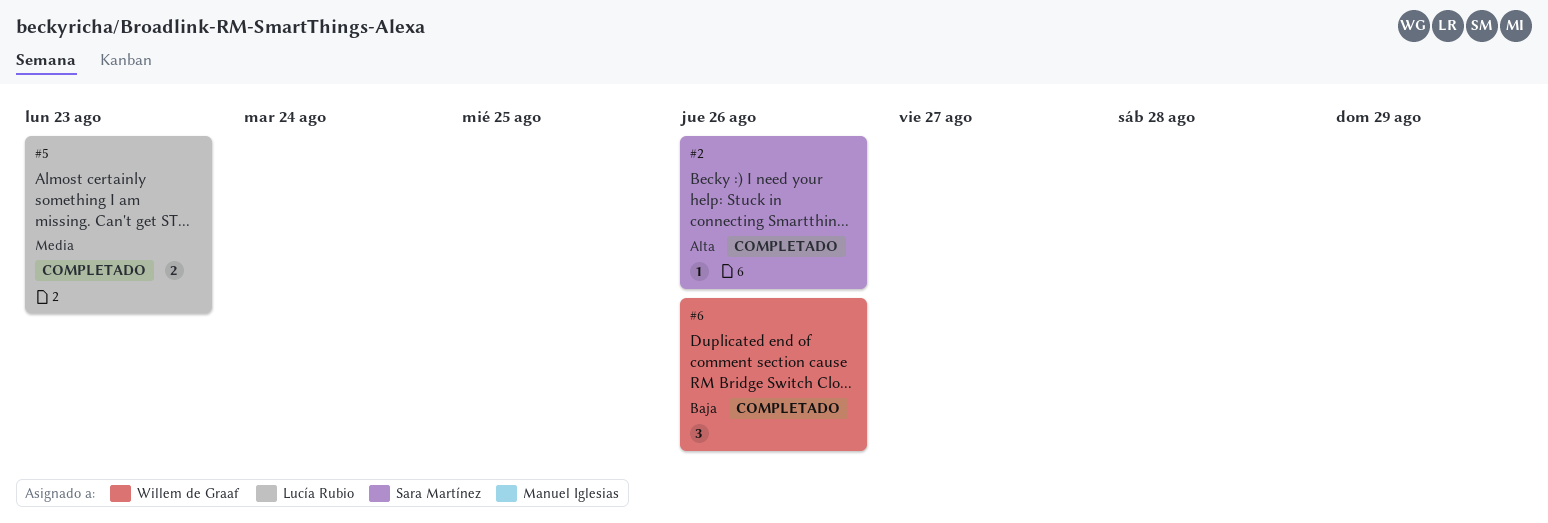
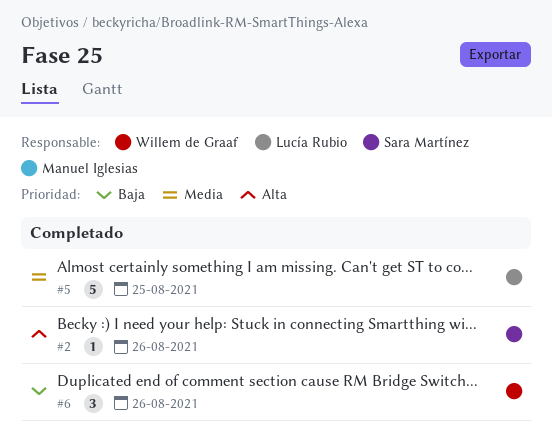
#5, estimate: 2 -> 5
#5, due: Aug 23 -> Aug 25

